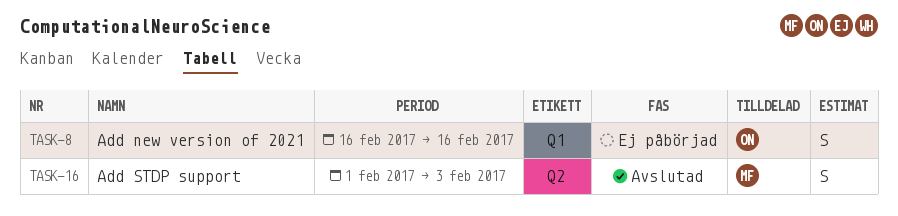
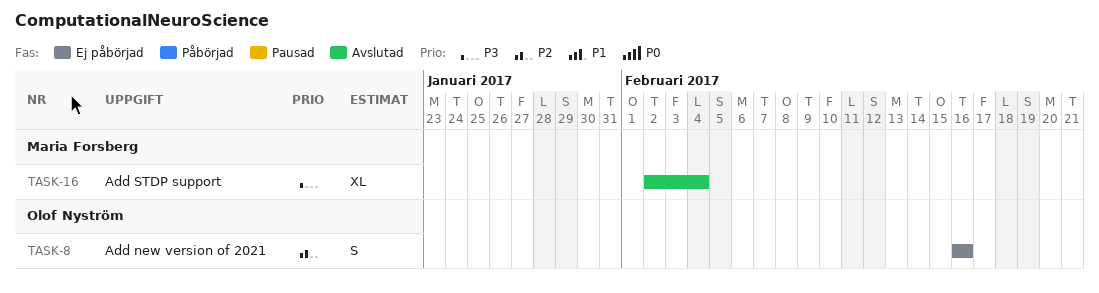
TASK-16, estimate: S -> XL
TASK-16, start: Feb 1 -> Feb 2
TASK-16, due: Feb 3 -> Feb 4

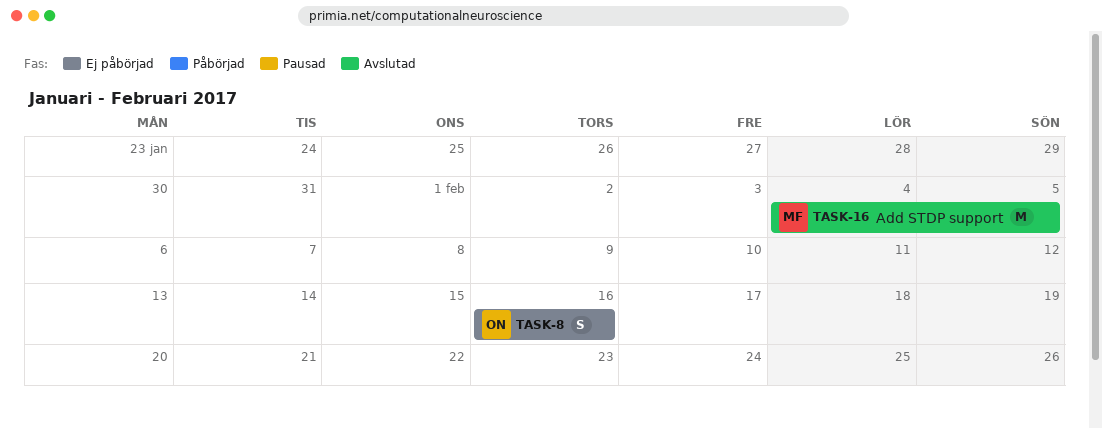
TASK-16, estimate: XL -> M
TASK-16, start: Feb 2 -> Feb 4
TASK-16, due: Feb 4 -> Feb 5

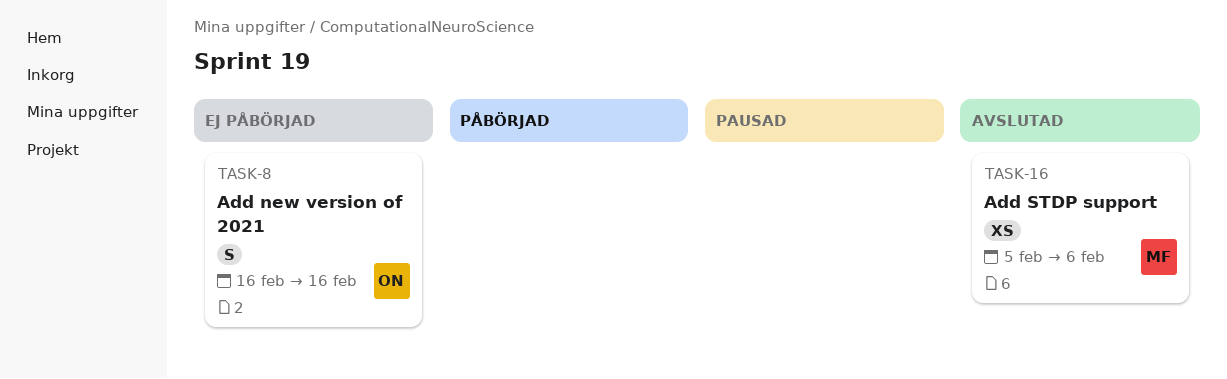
TASK-16, estimate: M -> XS
TASK-16, start: Feb 4 -> Feb 5
TASK-16, due: Feb 5 -> Feb 6

